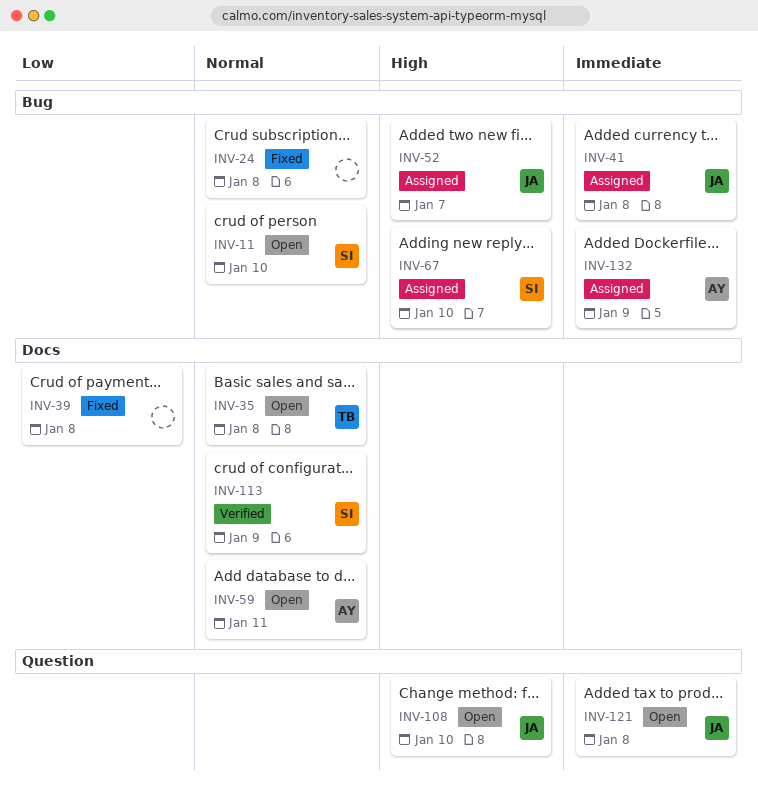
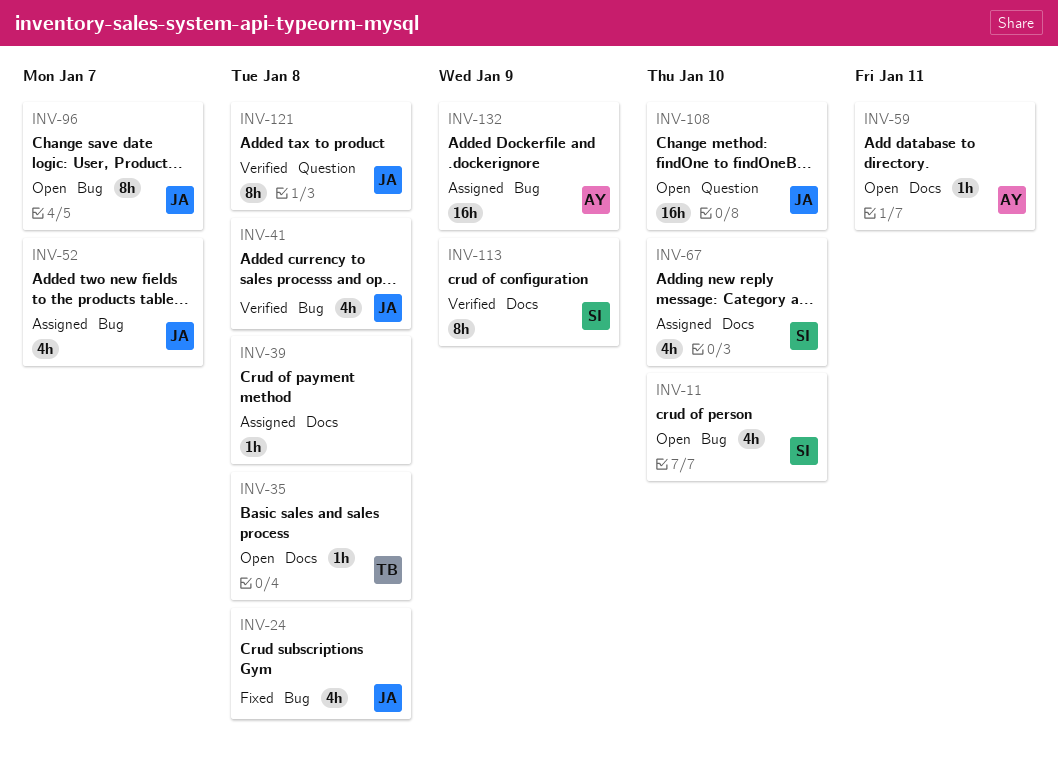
INV-24, owner: none -> JA
INV-39, status: Fixed -> Assigned
INV-41, status: Assigned -> Verified
INV-67, label: Bug -> Docs
INV-96: none -> present
INV-121, status: Open -> Verified

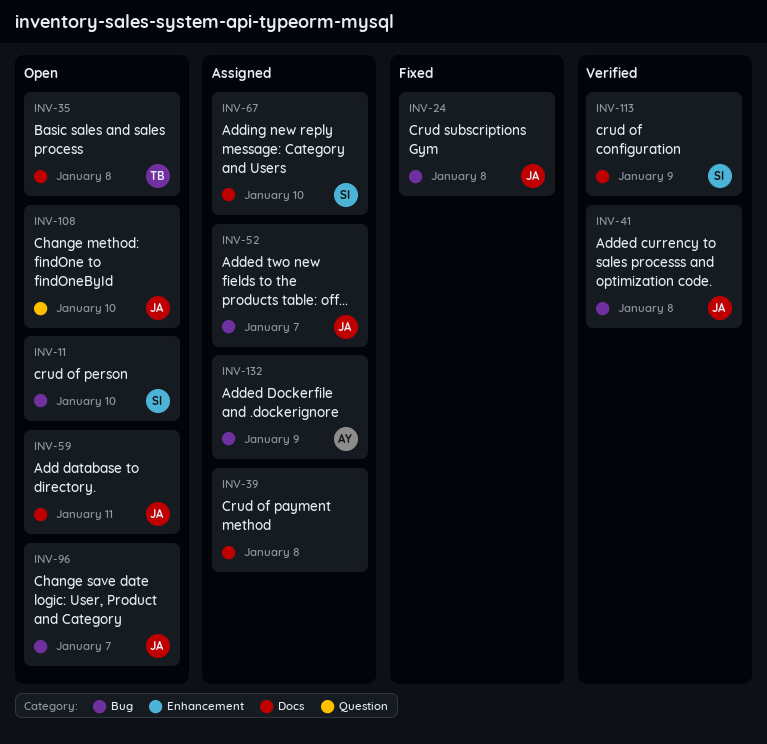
INV-59, owner: AY -> JA
INV-121: present -> none

